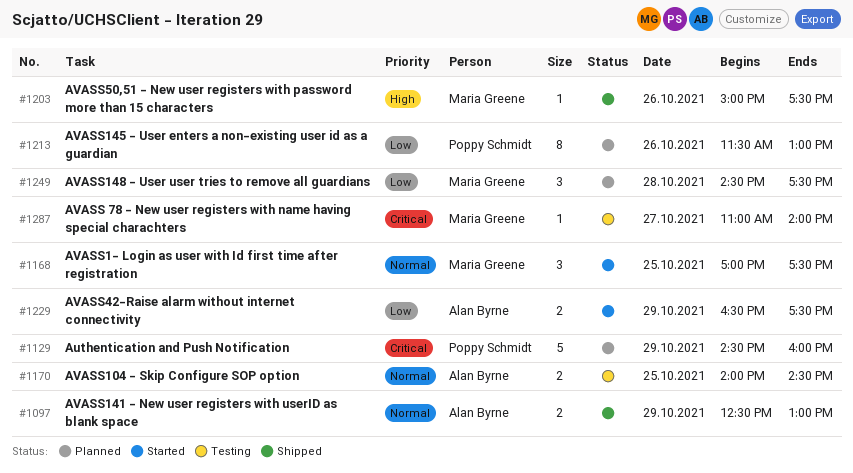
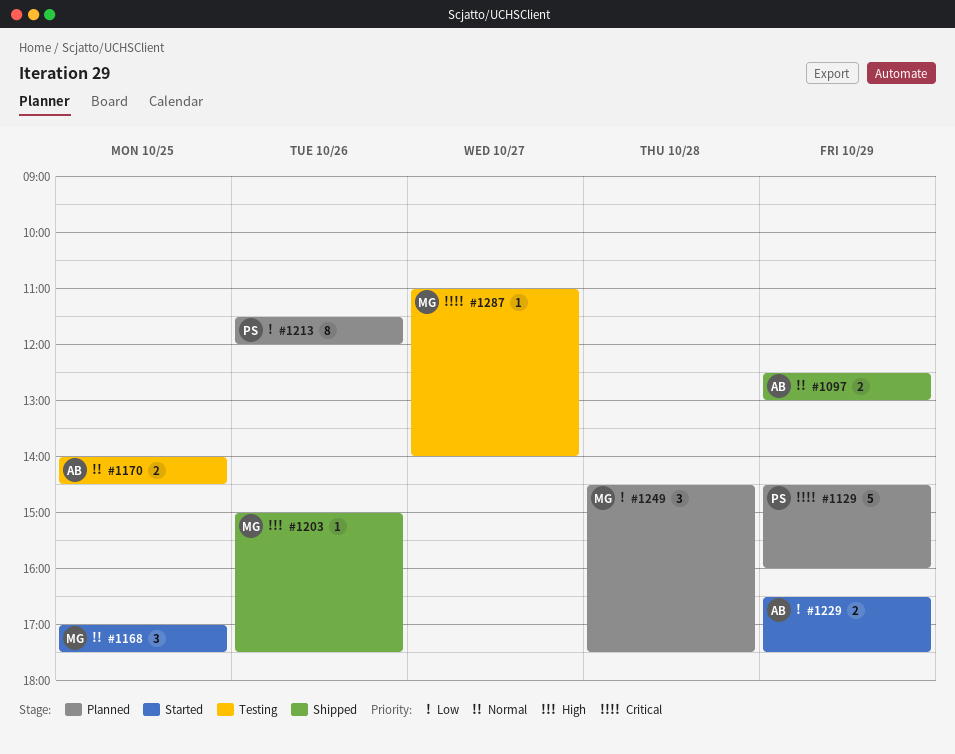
#1213, ends: 13:00 -> 12:00

